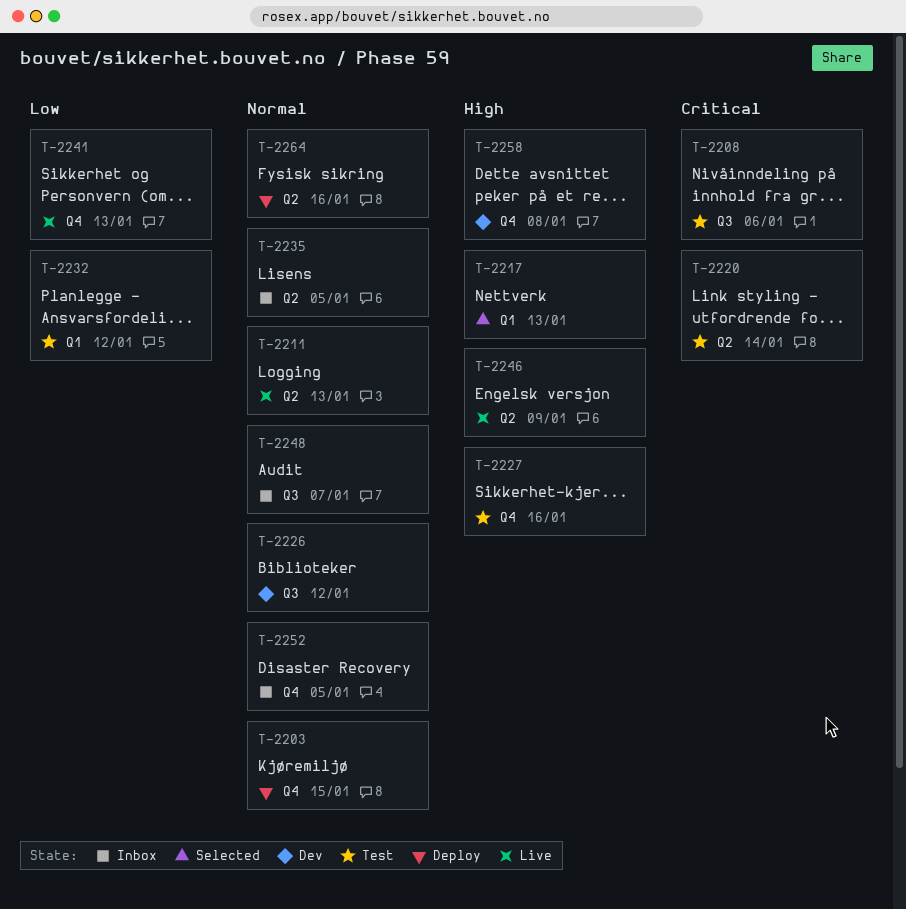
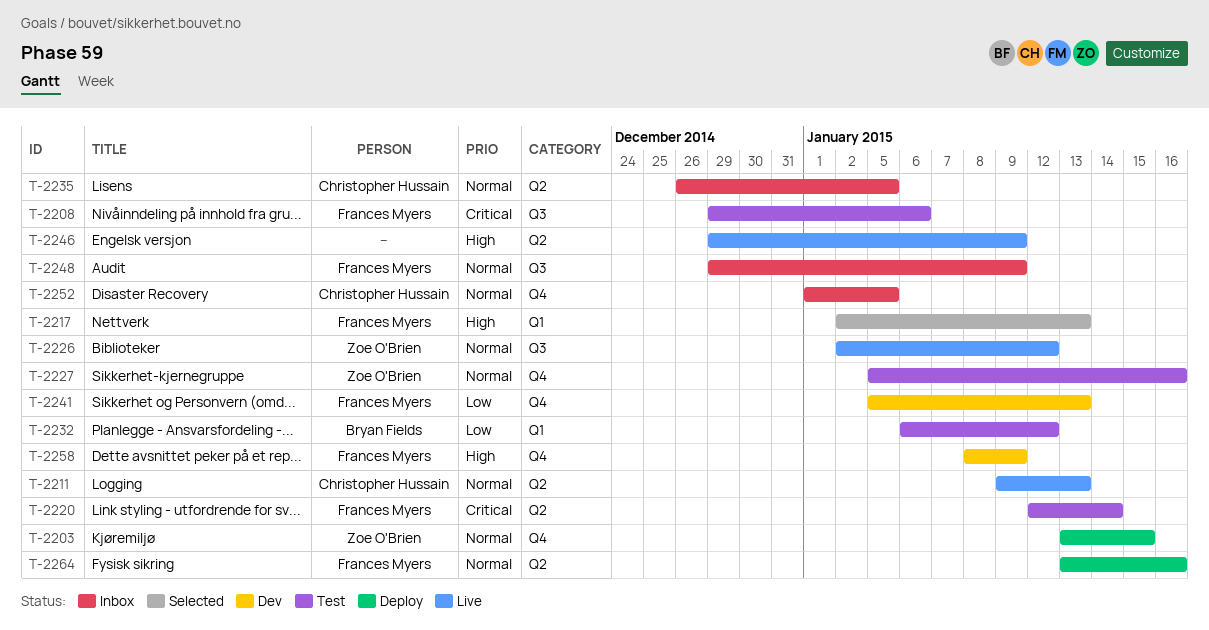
T-2226, status: Dev -> Live
T-2227, priority: High -> Normal
T-2241, status: Live -> Dev
T-2248, due: Jan 7 -> Jan 9
T-2258, due: Jan 8 -> Jan 9

